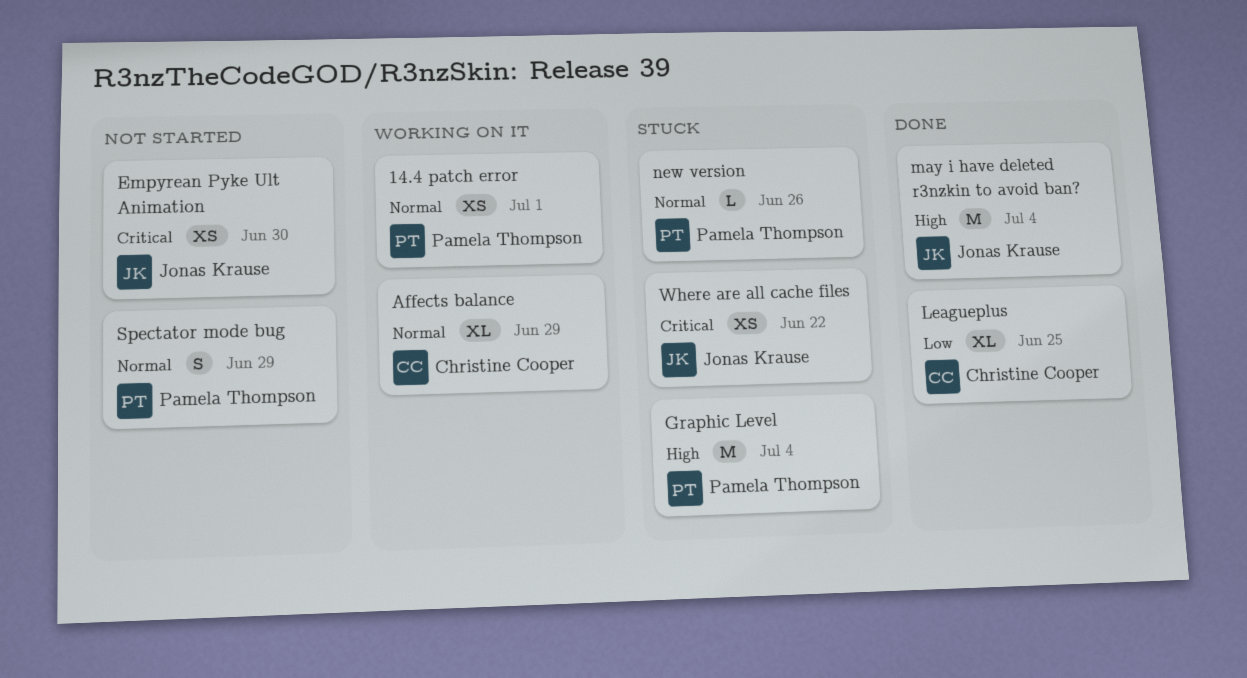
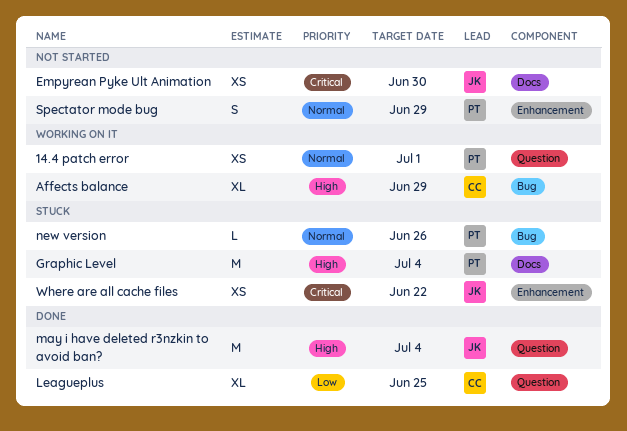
Affects balance, priority: Normal -> High

